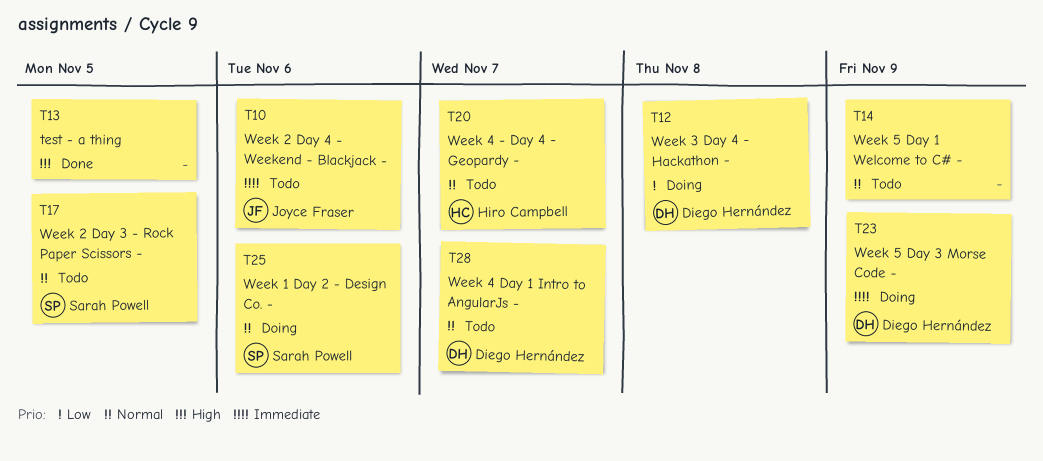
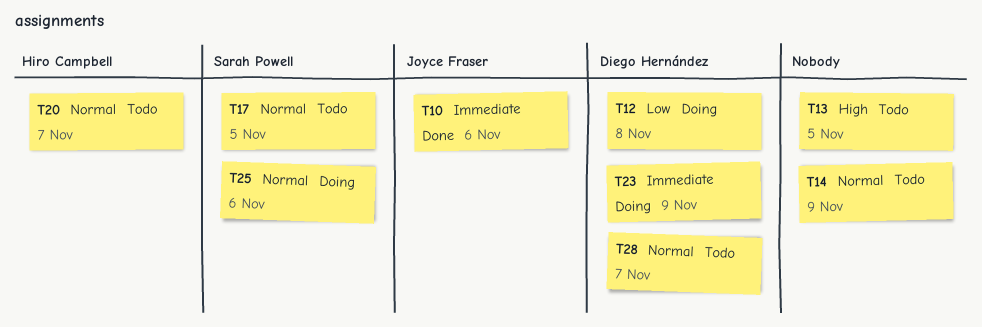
T10, status: Todo -> Done
T13, status: Done -> Todo

